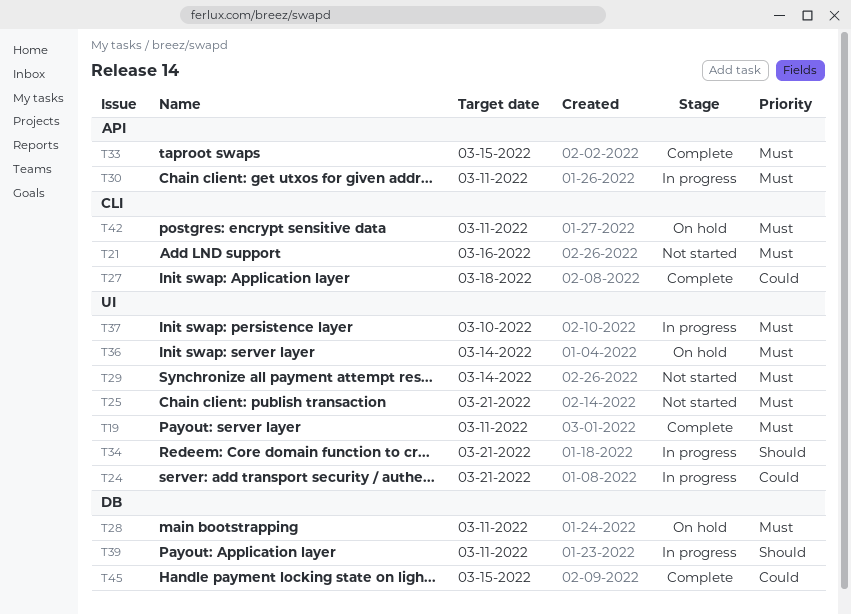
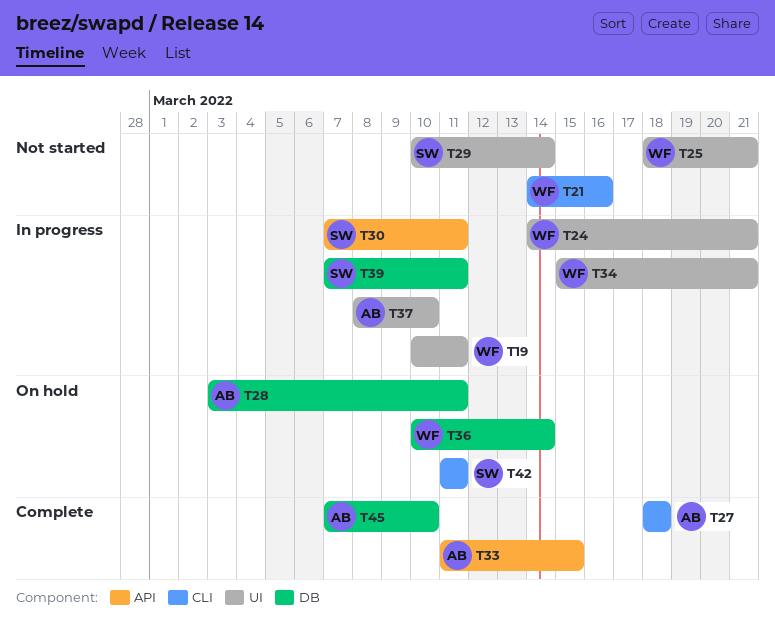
T19, status: Complete -> In progress
T36, label: UI -> DB
T45, due: Mar 15 -> Mar 10

